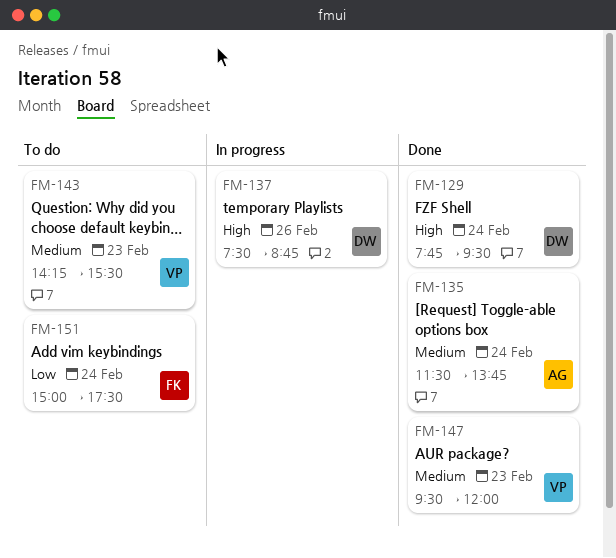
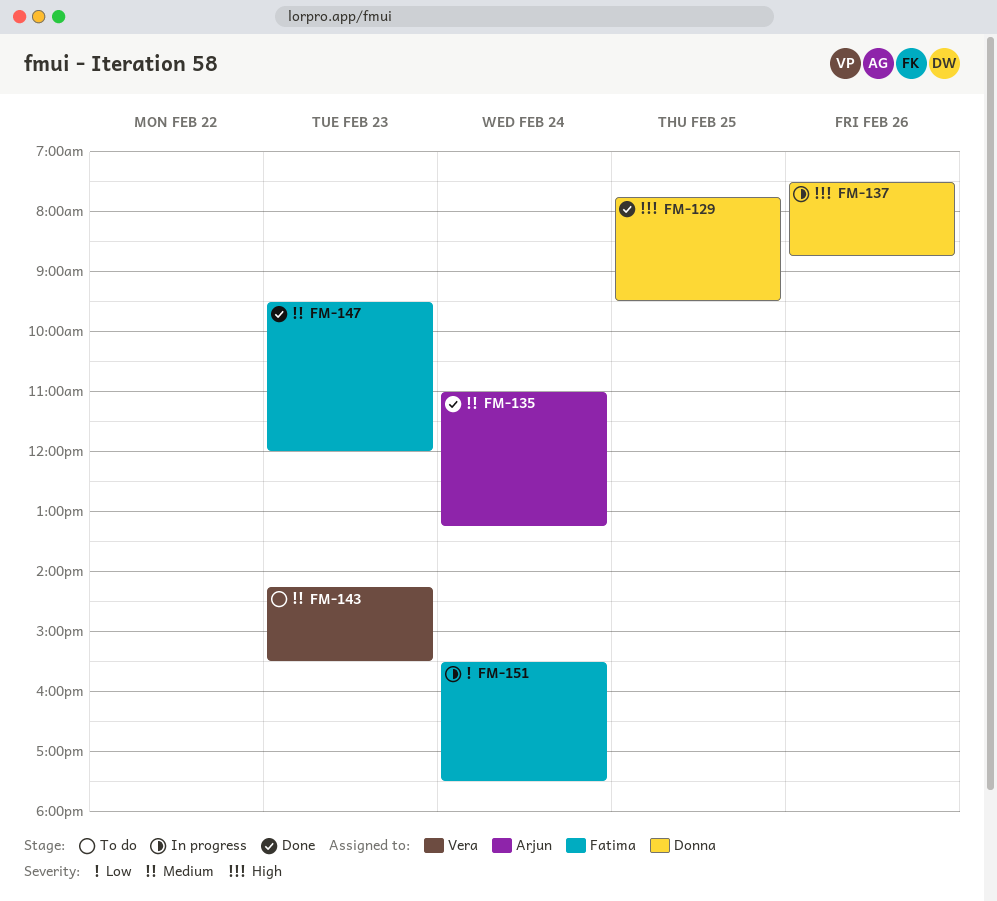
FM-129, day: Feb 24 -> Feb 25
FM-135, begins: 11:30 -> 11:00
FM-135, ends: 13:45 -> 13:15
FM-147, owner: Vera -> Fatima
FM-151, status: To do -> In progress
FM-151, begins: 15:00 -> 15:30

